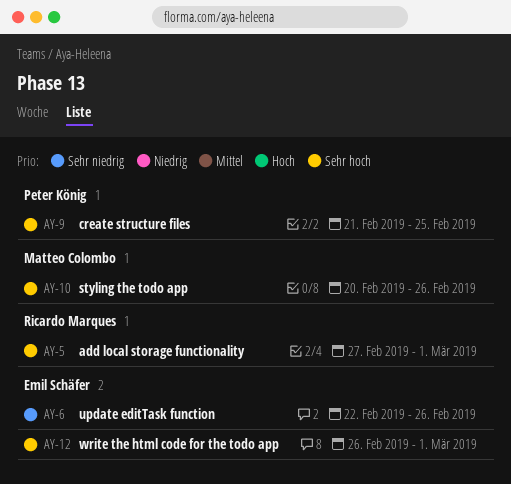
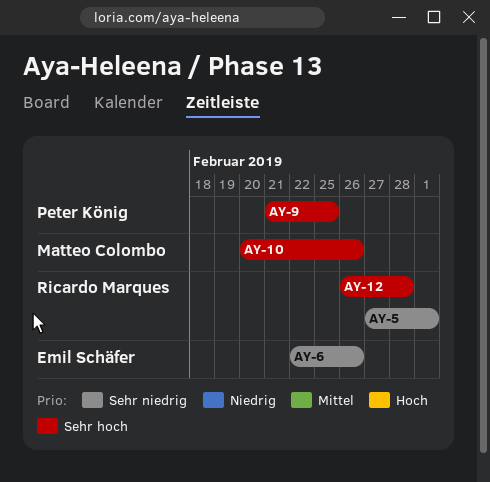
AY-5, priority: Sehr hoch -> Sehr niedrig
AY-12, owner: Emil Schäfer -> Ricardo Marques
AY-12, due: Mar 1 -> Feb 28

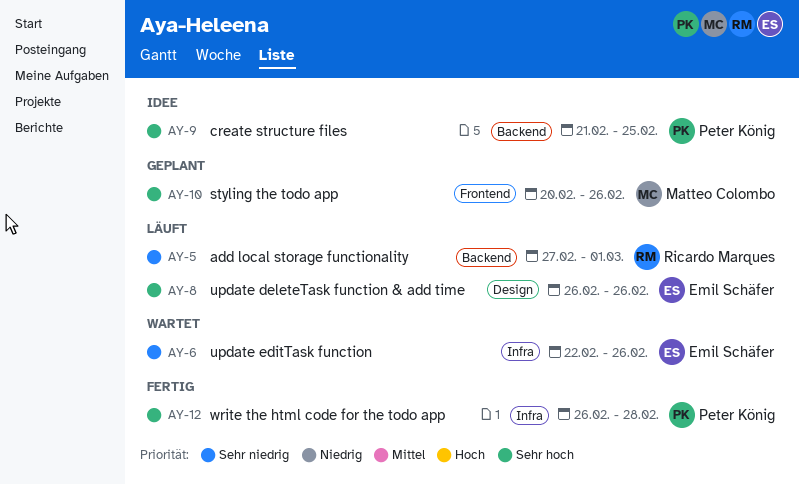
AY-8: none -> present
AY-12, owner: Ricardo Marques -> Peter König

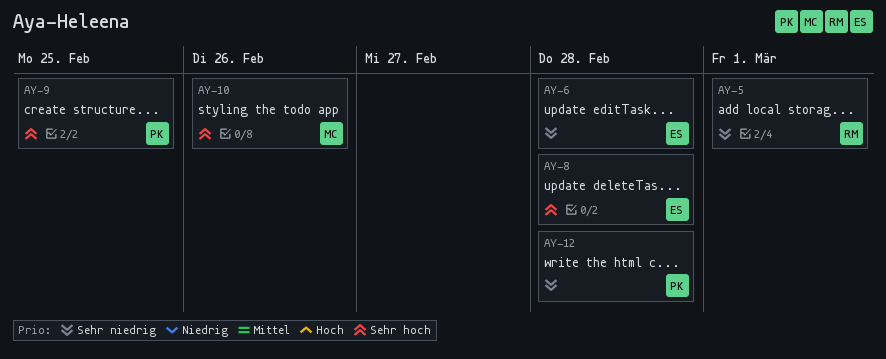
AY-6, due: Feb 26 -> Feb 28
AY-8, due: Feb 26 -> Feb 28
AY-12, priority: Sehr hoch -> Sehr niedrig

